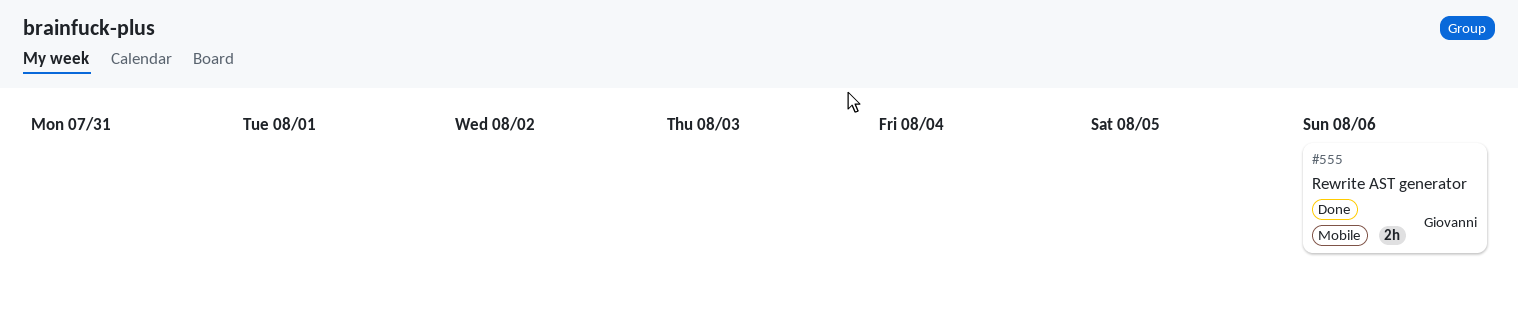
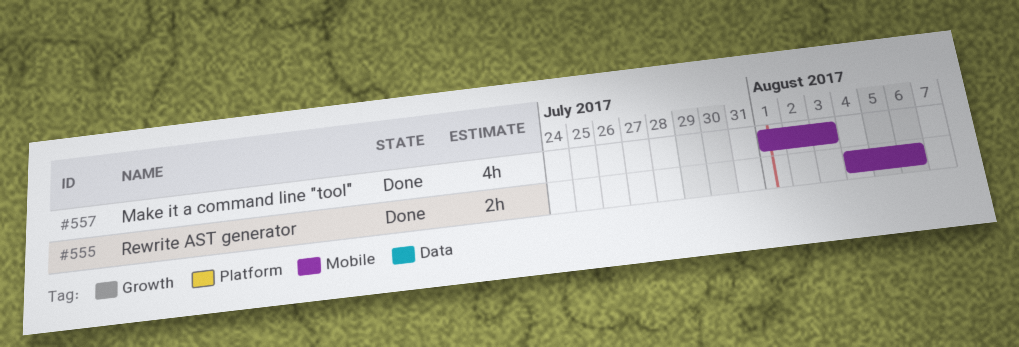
#557: none -> present

